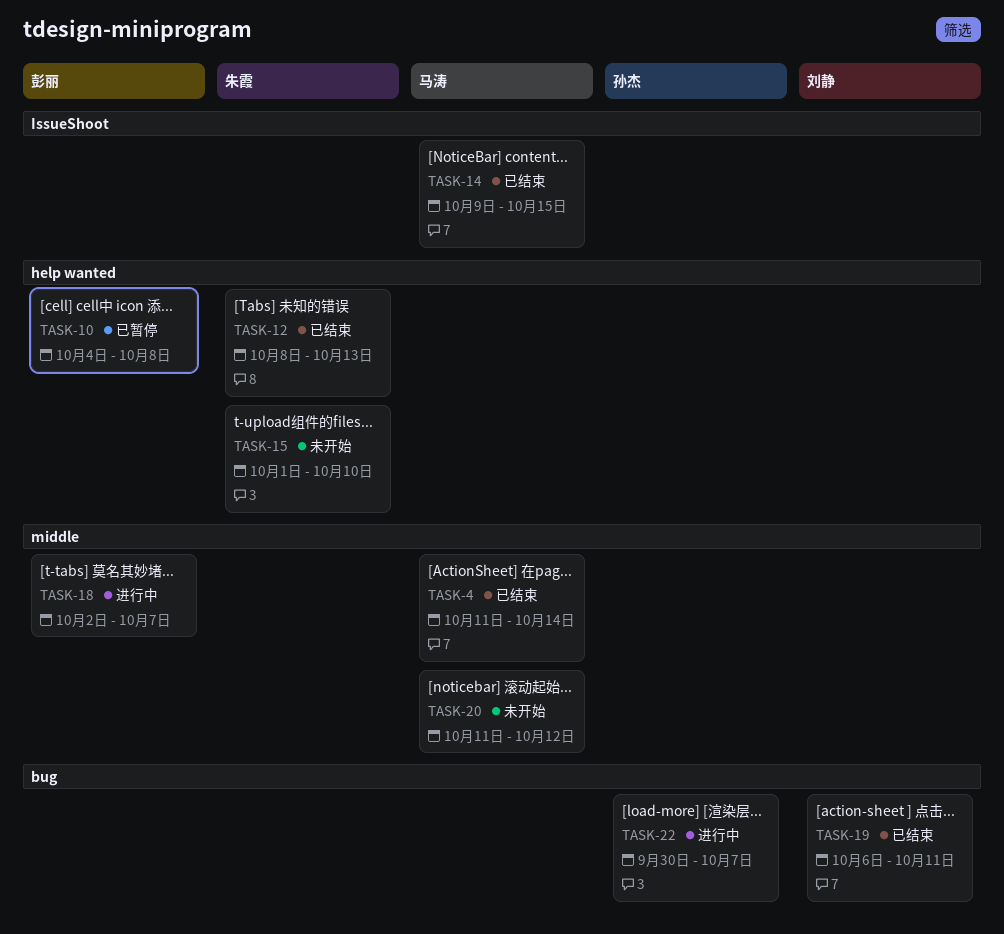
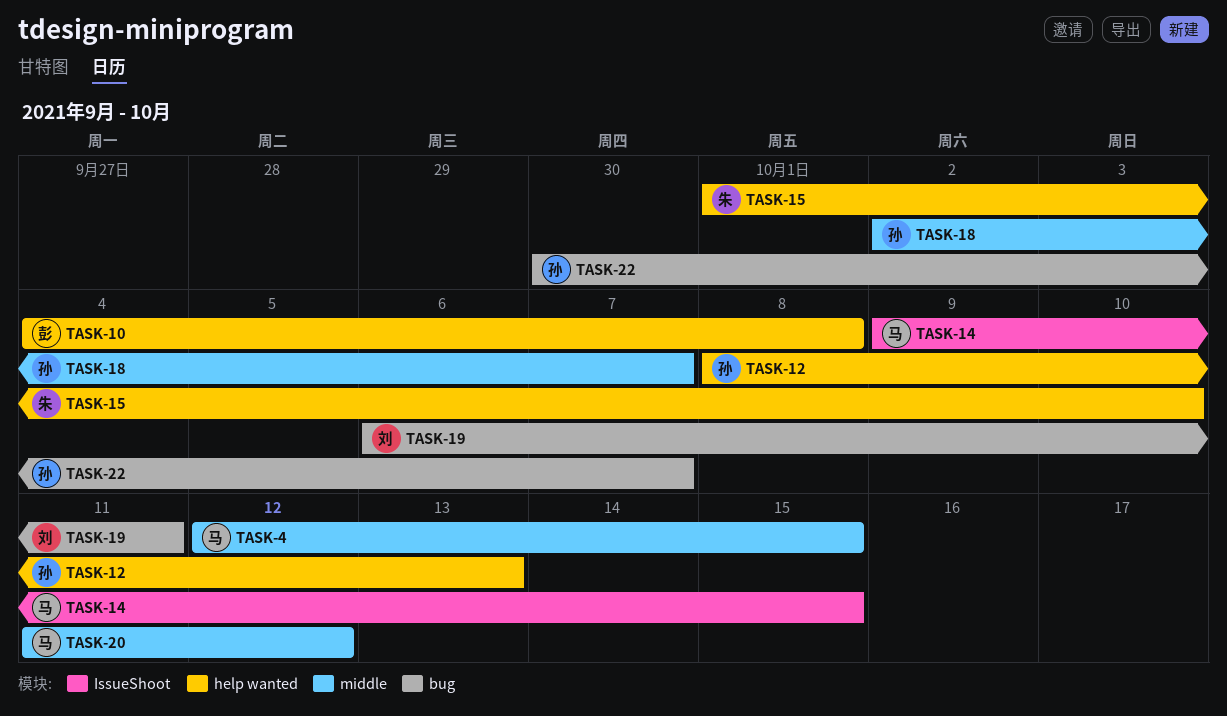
TASK-4, start: Oct 11 -> Oct 12
TASK-4, due: Oct 14 -> Oct 15
TASK-12, owner: 朱霞 -> 孙杰
TASK-18, owner: 彭丽 -> 孙杰

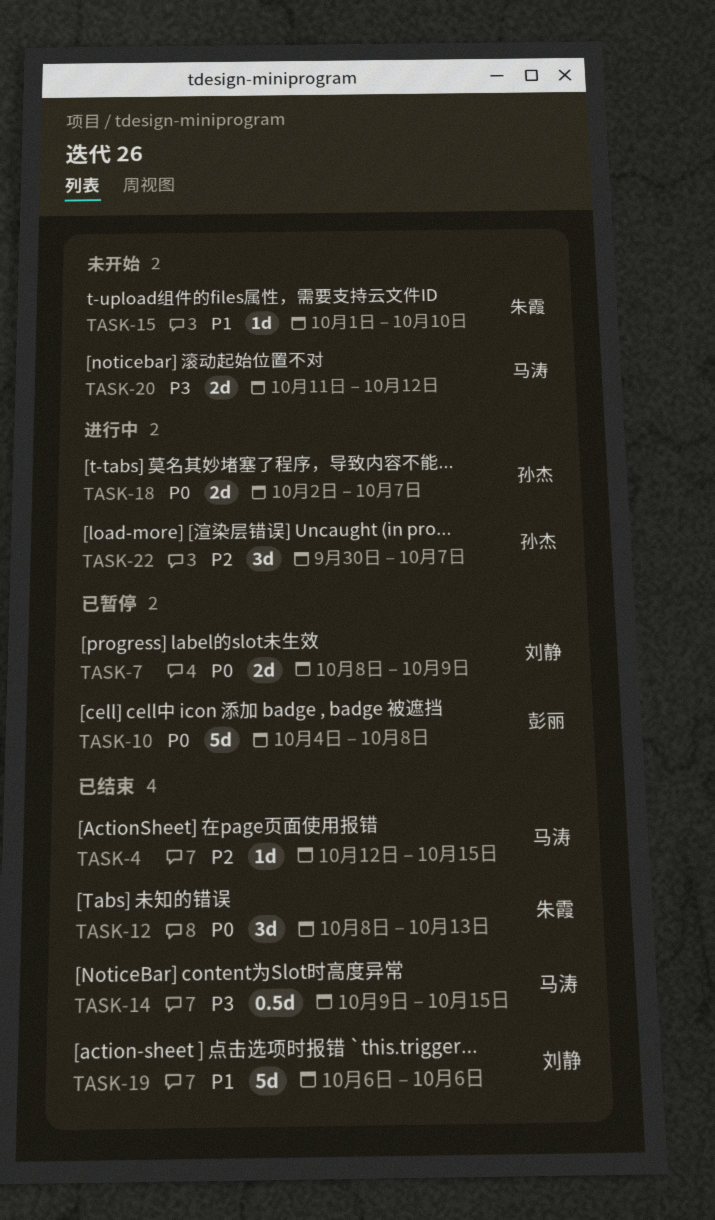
TASK-7: none -> present
TASK-12, owner: 孙杰 -> 朱霞
TASK-19, due: Oct 11 -> Oct 6

